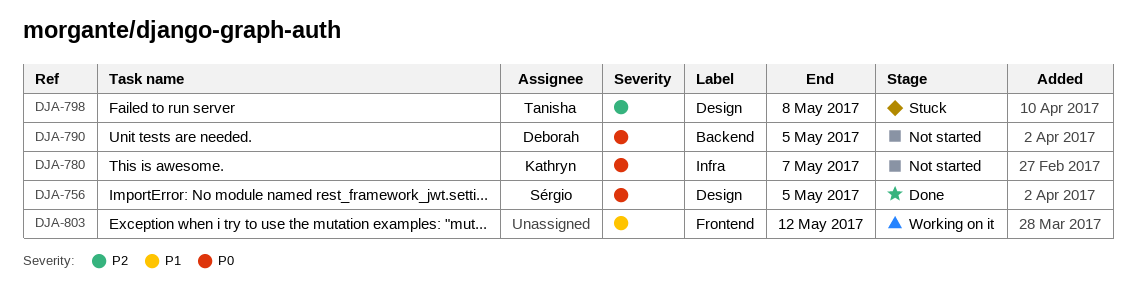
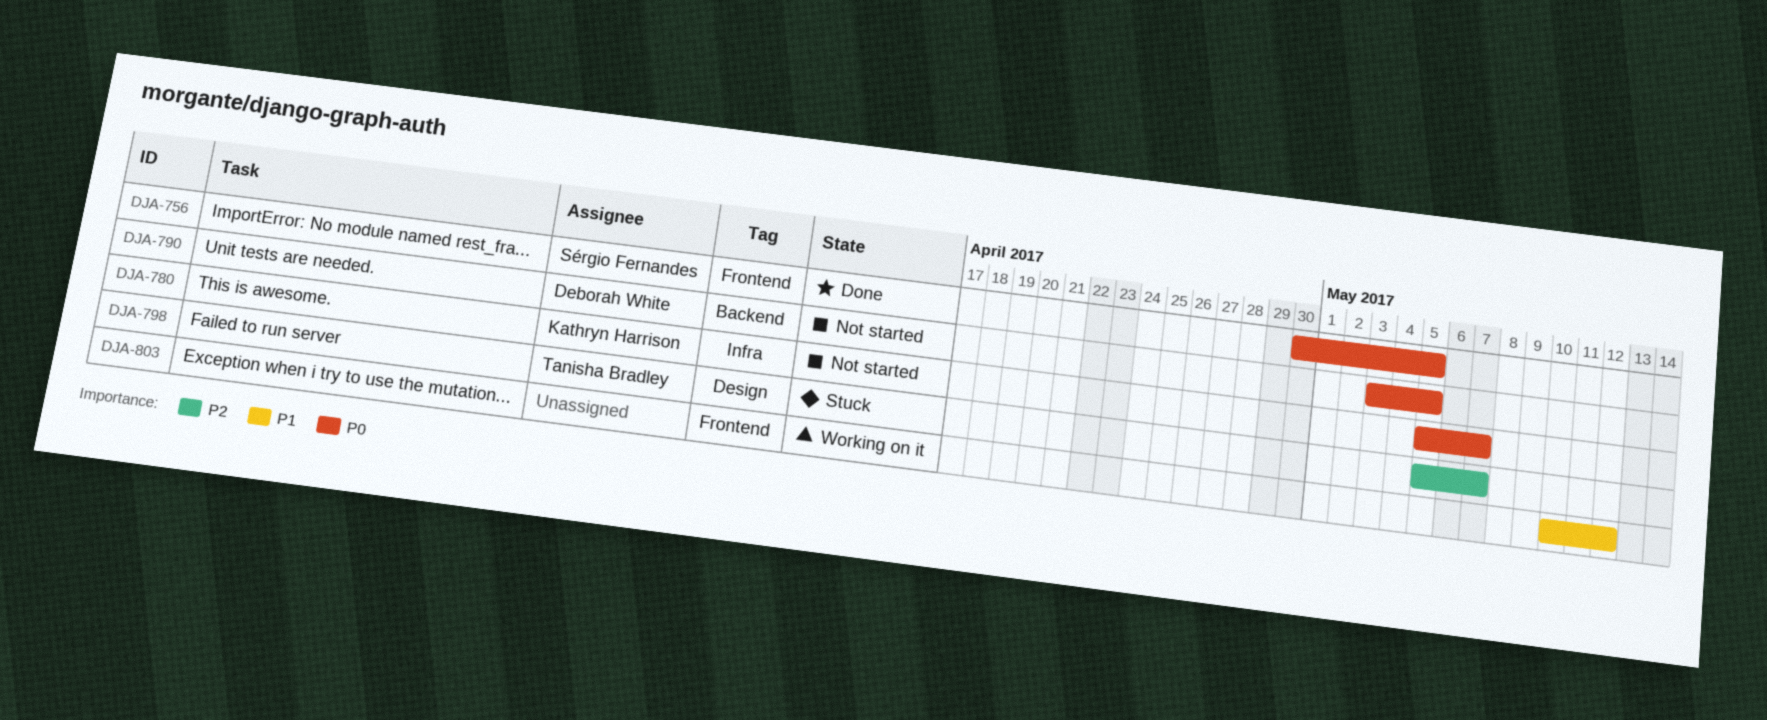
DJA-756, label: Design -> Frontend
DJA-798, due: May 8 -> May 7

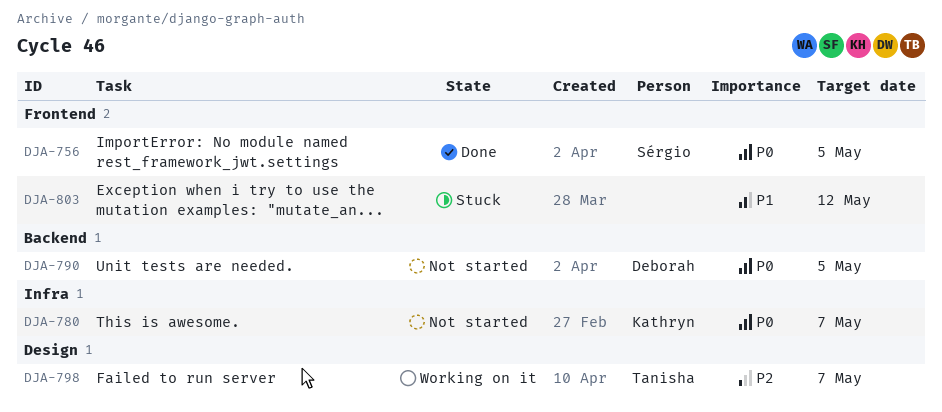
DJA-798, status: Stuck -> Working on it
DJA-803, status: Working on it -> Stuck

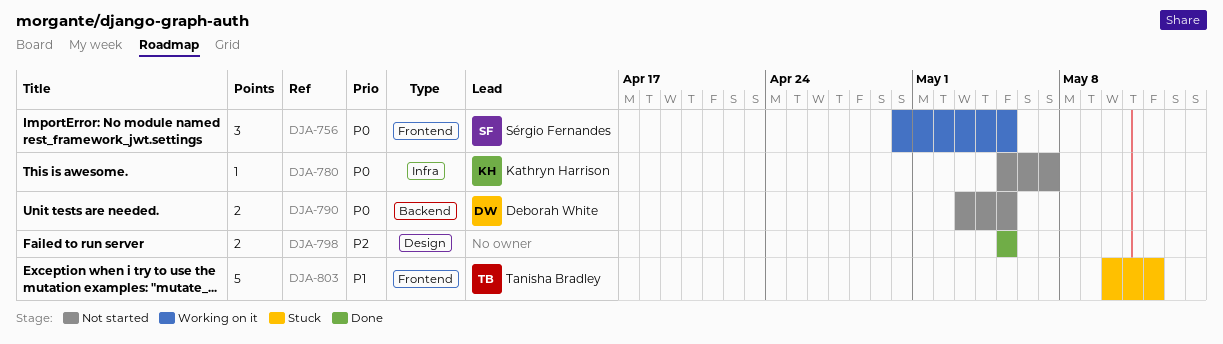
DJA-756, status: Done -> Working on it
DJA-798, status: Working on it -> Done
DJA-798, owner: Tanisha Bradley -> none
DJA-798, due: May 7 -> May 5
DJA-803, owner: none -> Tanisha Bradley

